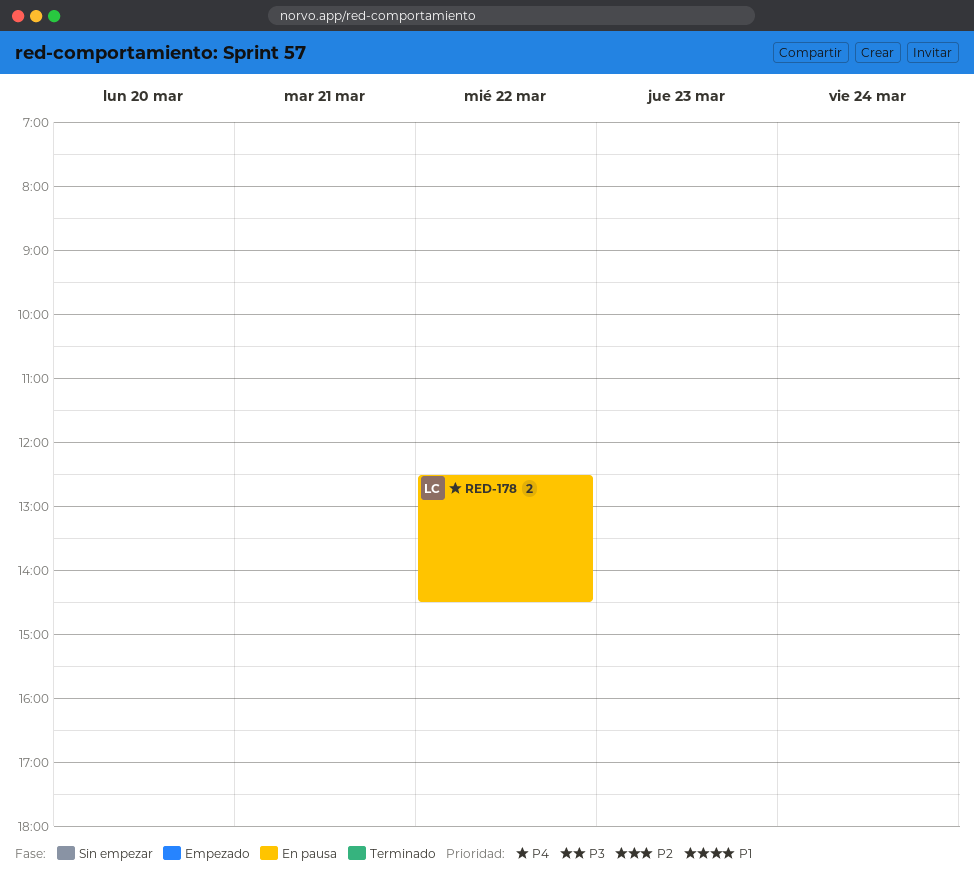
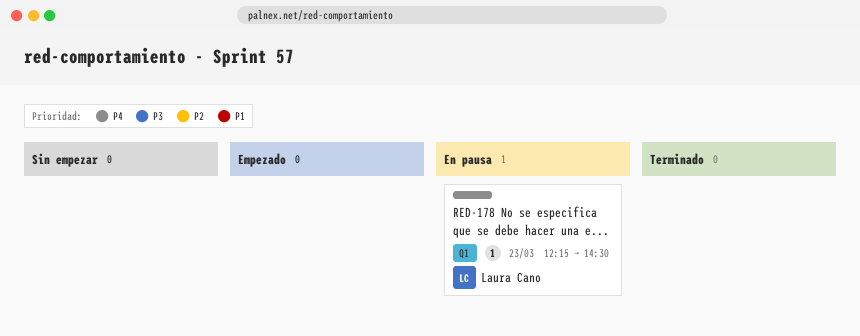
RED-178, estimate: 2 -> 1
RED-178, day: Mar 22 -> Mar 23
RED-178, begins: 12:30 -> 12:15

